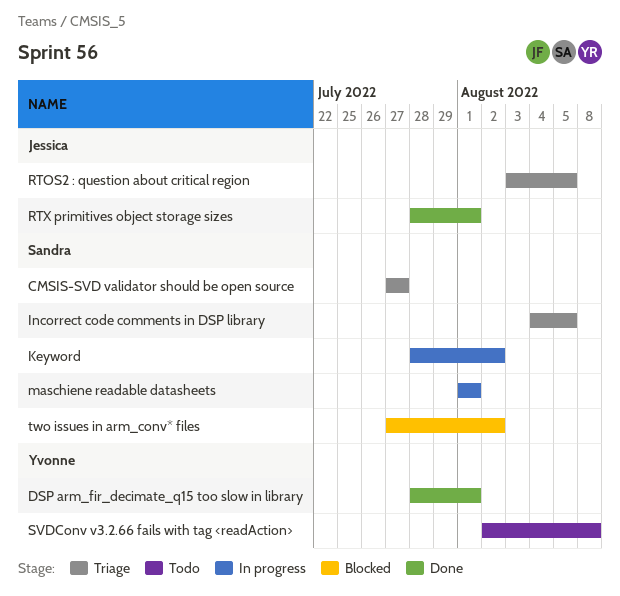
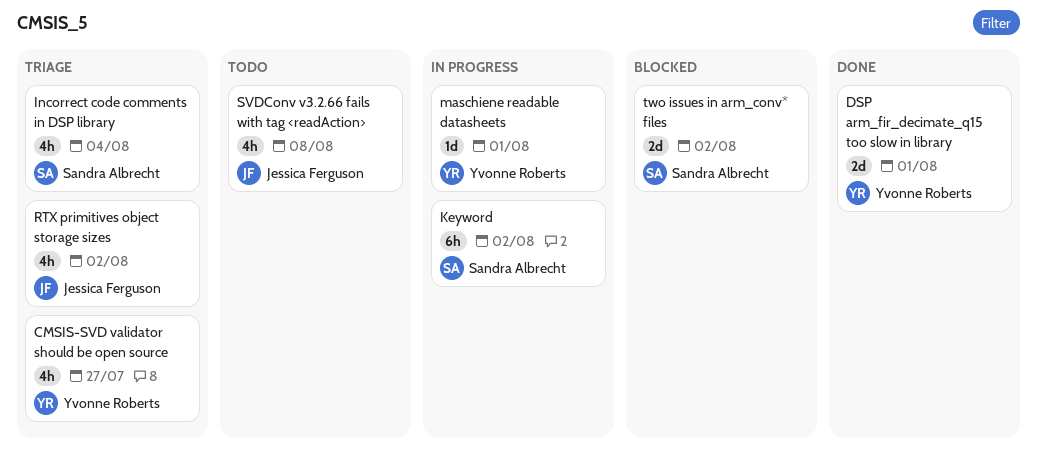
CMSIS-SVD validator should be open source, owner: Sandra Albrecht -> Yvonne Roberts
Incorrect code comments in DSP library, due: Aug 5 -> Aug 4
maschiene readable datasheets, owner: Sandra Albrecht -> Yvonne Roberts
RTOS2 : question about critical region: present -> none
RTX primitives object storage sizes, status: Done -> Triage
RTX primitives object storage sizes, due: Aug 1 -> Aug 2
SVDConv v3.2.66 fails with tag <readAction>, owner: Yvonne Roberts -> Jessica Ferguson

